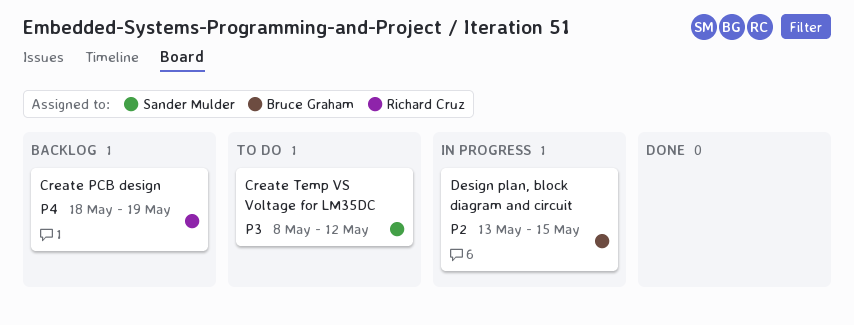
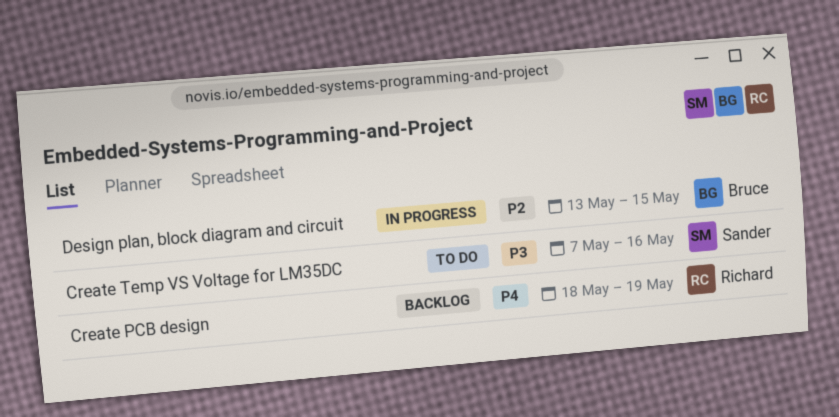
Create Temp VS Voltage for LM35DC, start: May 8 -> May 7
Create Temp VS Voltage for LM35DC, due: May 12 -> May 16

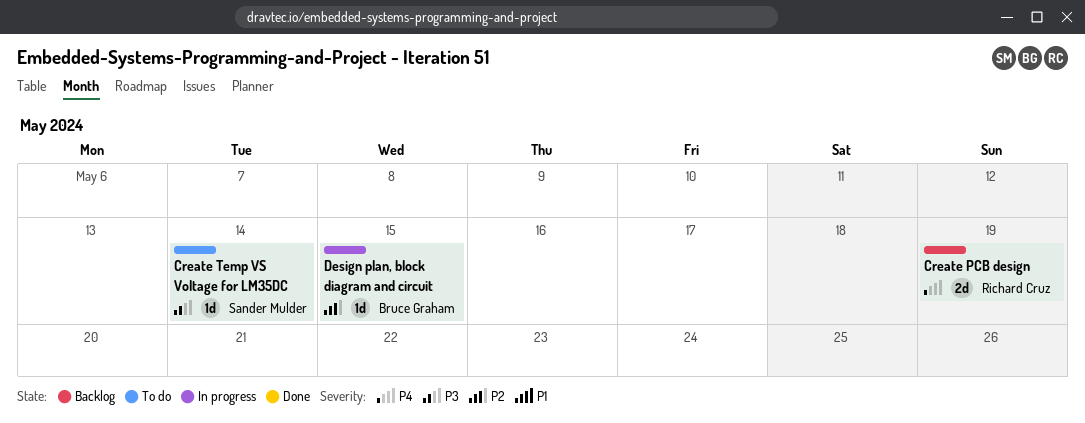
Create Temp VS Voltage for LM35DC, due: May 16 -> May 14

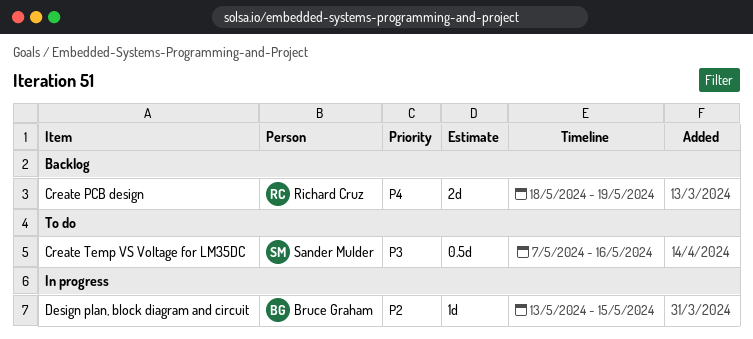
Create Temp VS Voltage for LM35DC, estimate: 1d -> 0.5d
Create Temp VS Voltage for LM35DC, due: May 14 -> May 16

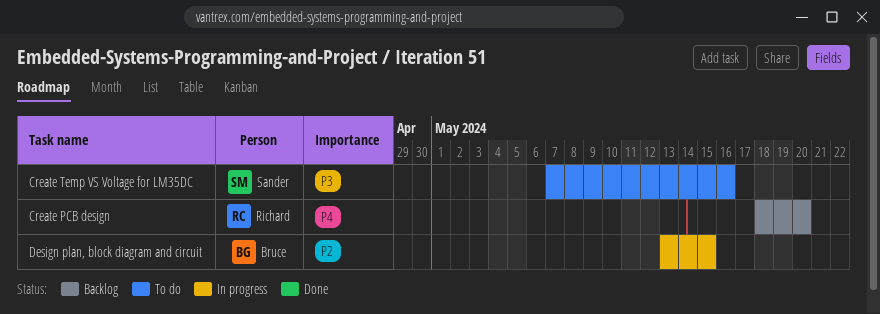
Create PCB design, due: May 19 -> May 20

